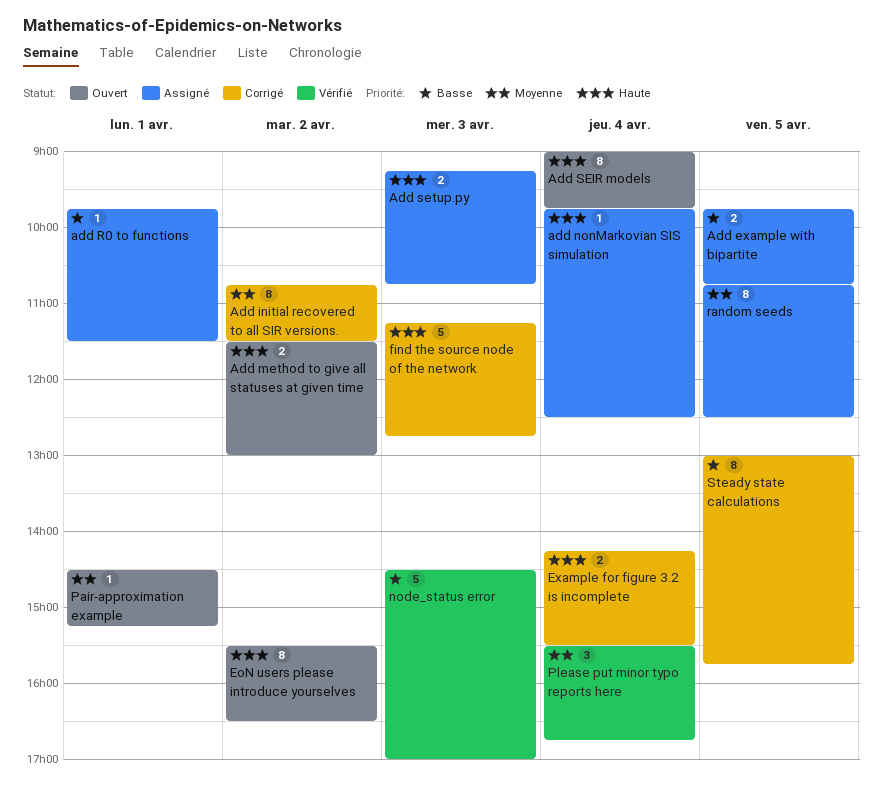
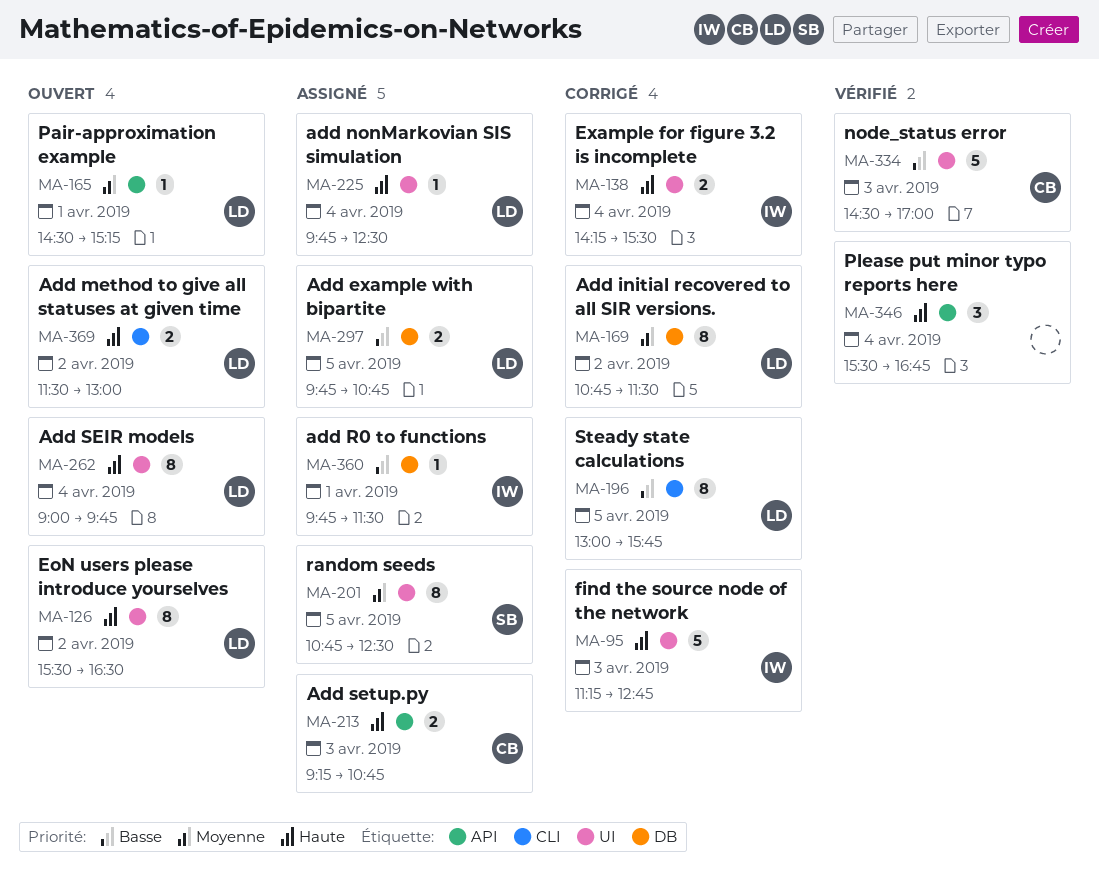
Please put minor typo reports here, priority: Moyenne -> Haute

